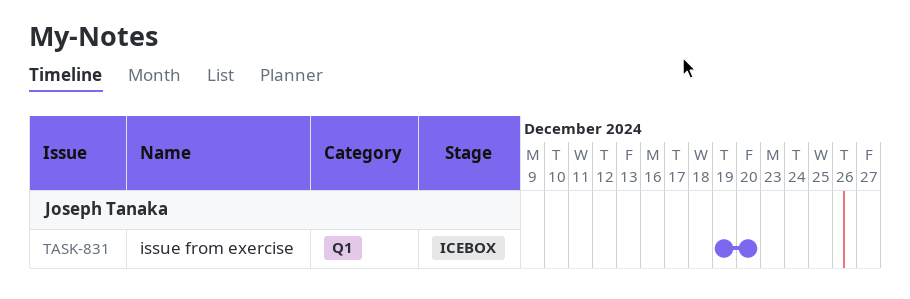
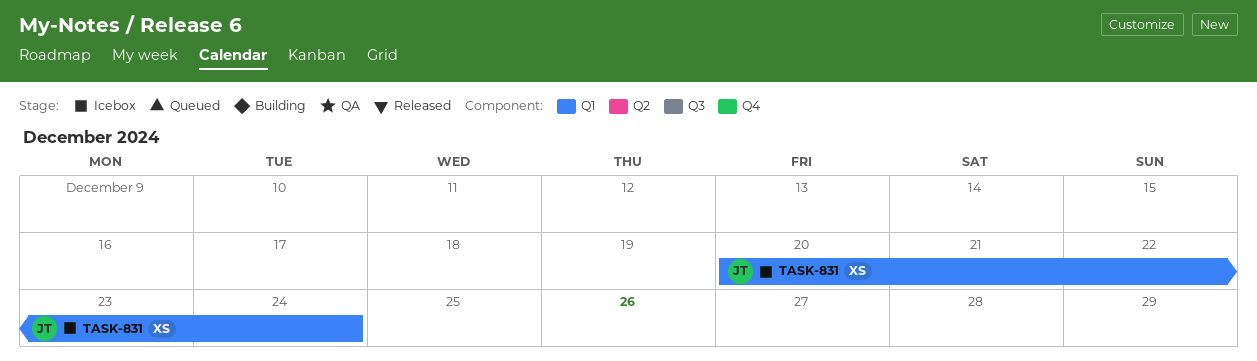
TASK-831, start: Dec 19 -> Dec 20
TASK-831, due: Dec 20 -> Dec 24

